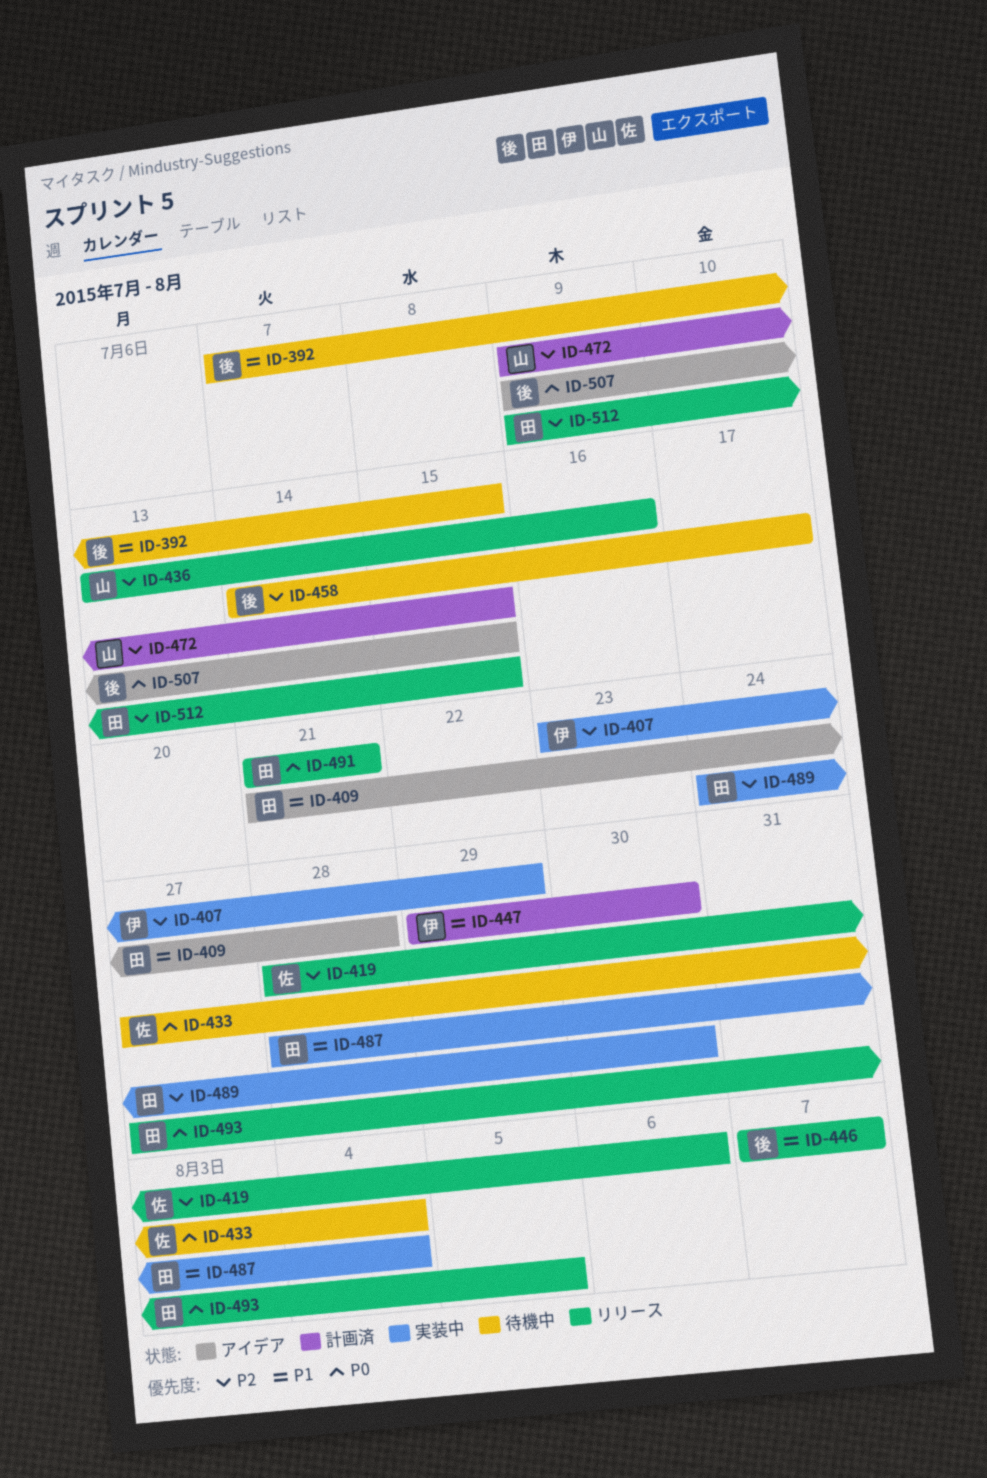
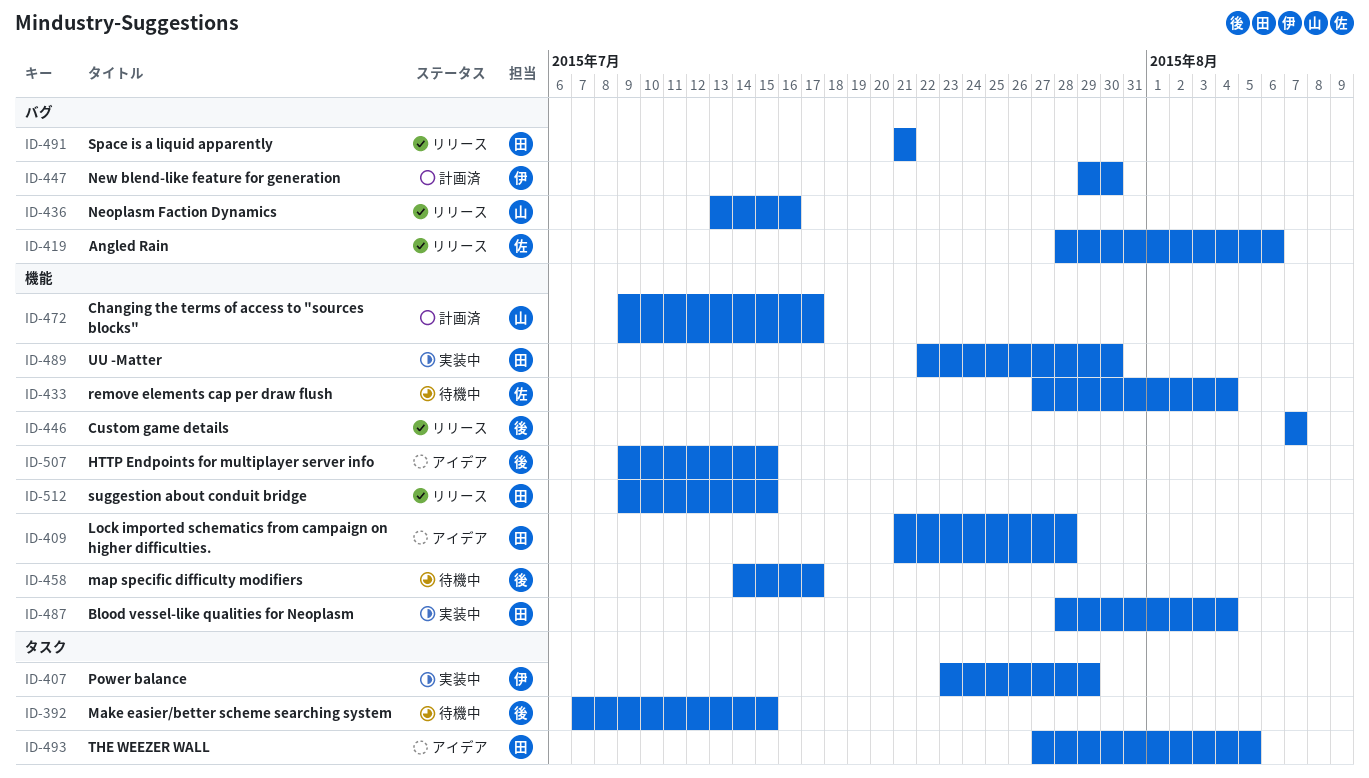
ID-472, due: Jul 15 -> Jul 17
ID-489, start: Jul 24 -> Jul 22
ID-493, status: リリース -> アイデア

